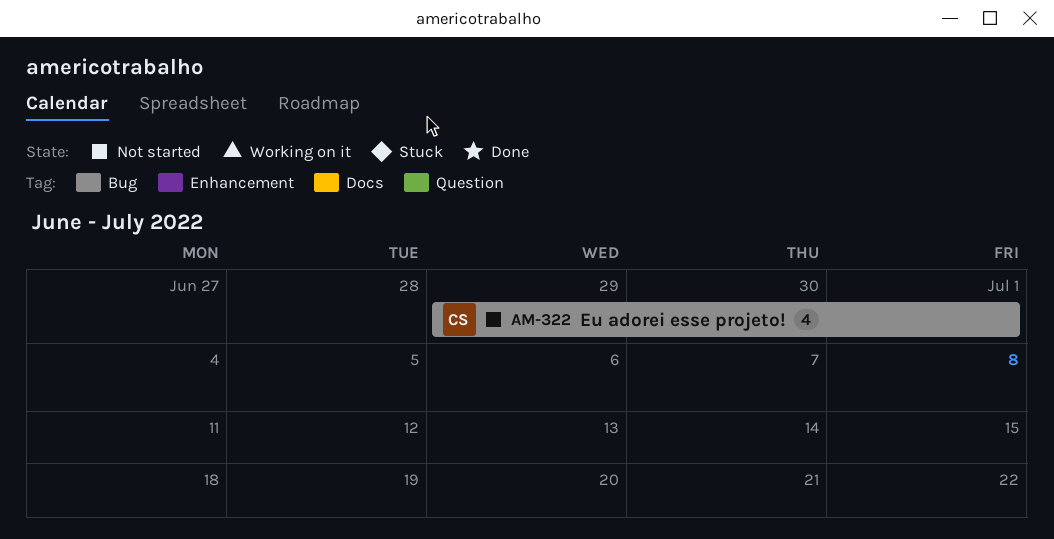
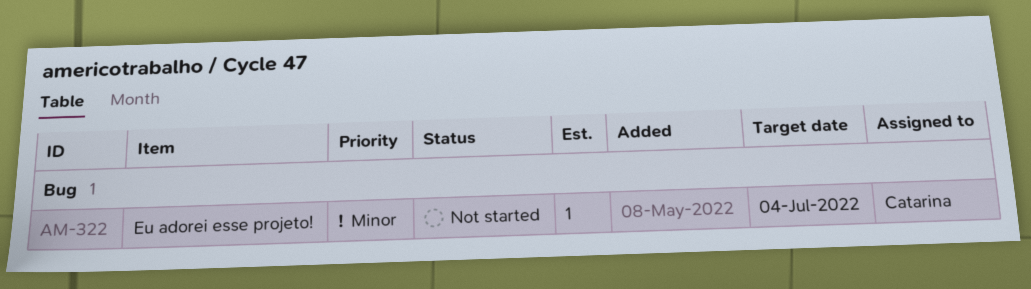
AM-322, estimate: 4 -> 1
AM-322, due: Jul 1 -> Jul 4

